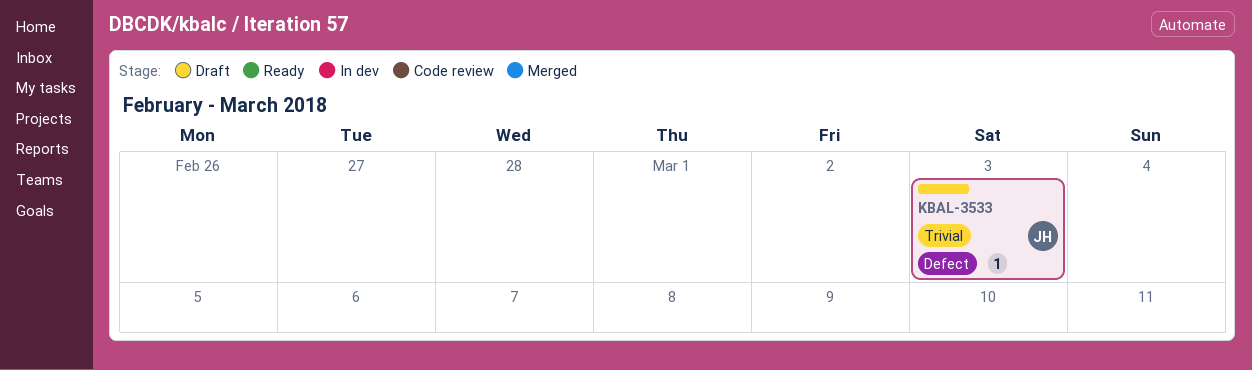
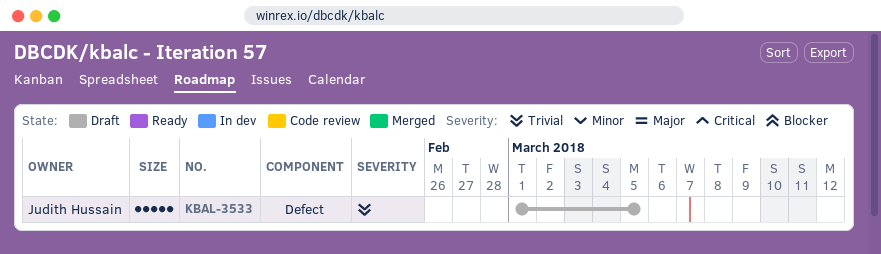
KBAL-3533, estimate: 1 -> 5
KBAL-3533, due: Mar 3 -> Mar 5

